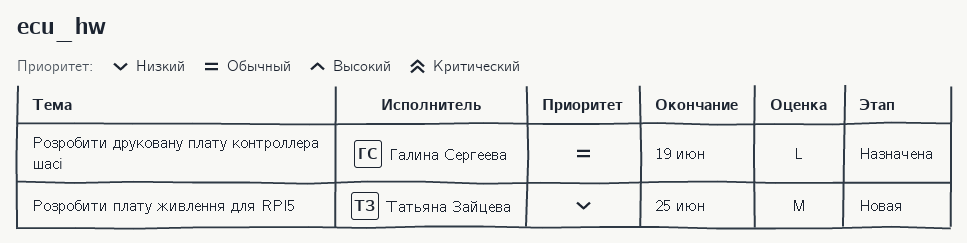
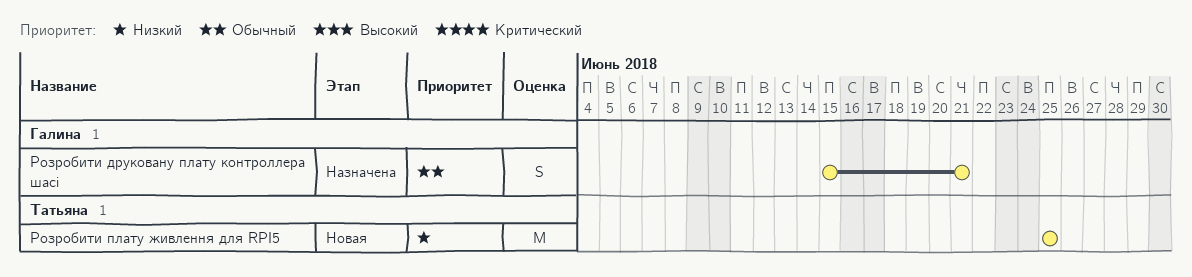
Розробити друковану плату контроллера шасі, estimate: L -> S
Розробити друковану плату контроллера шасі, due: Jun 19 -> Jun 21

